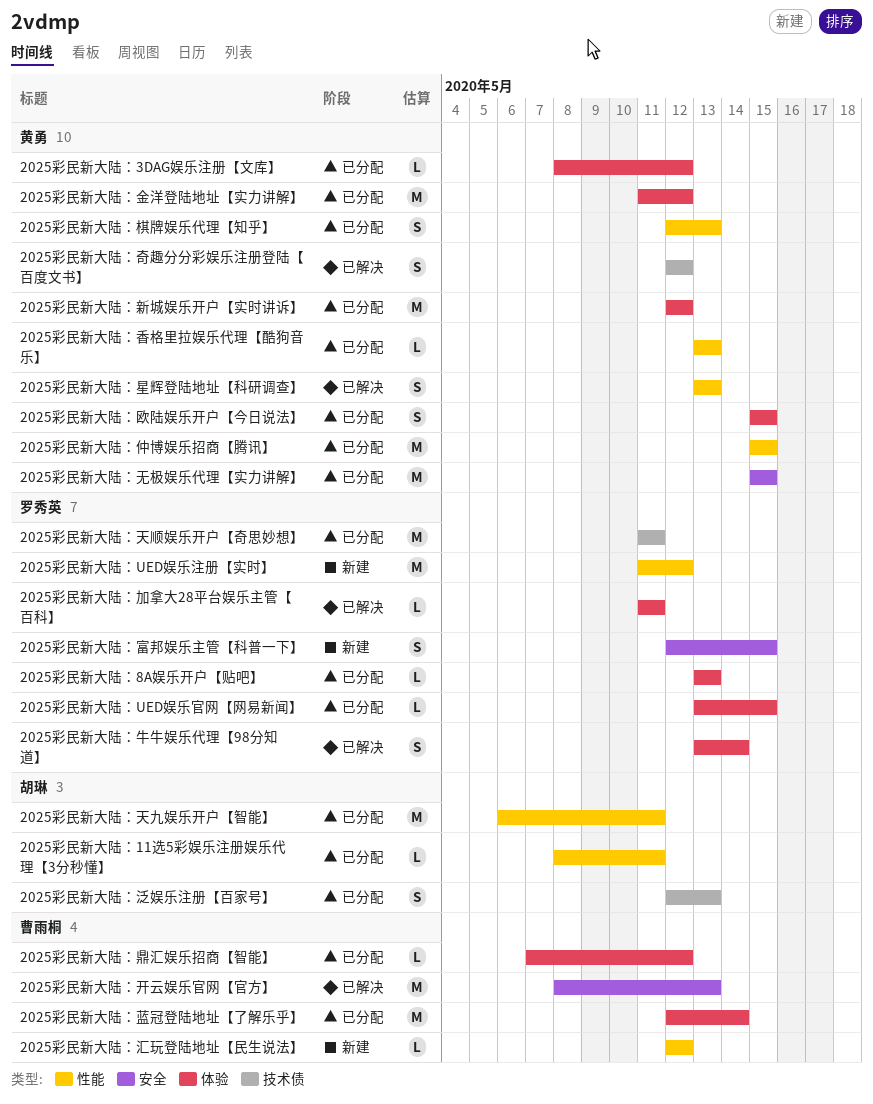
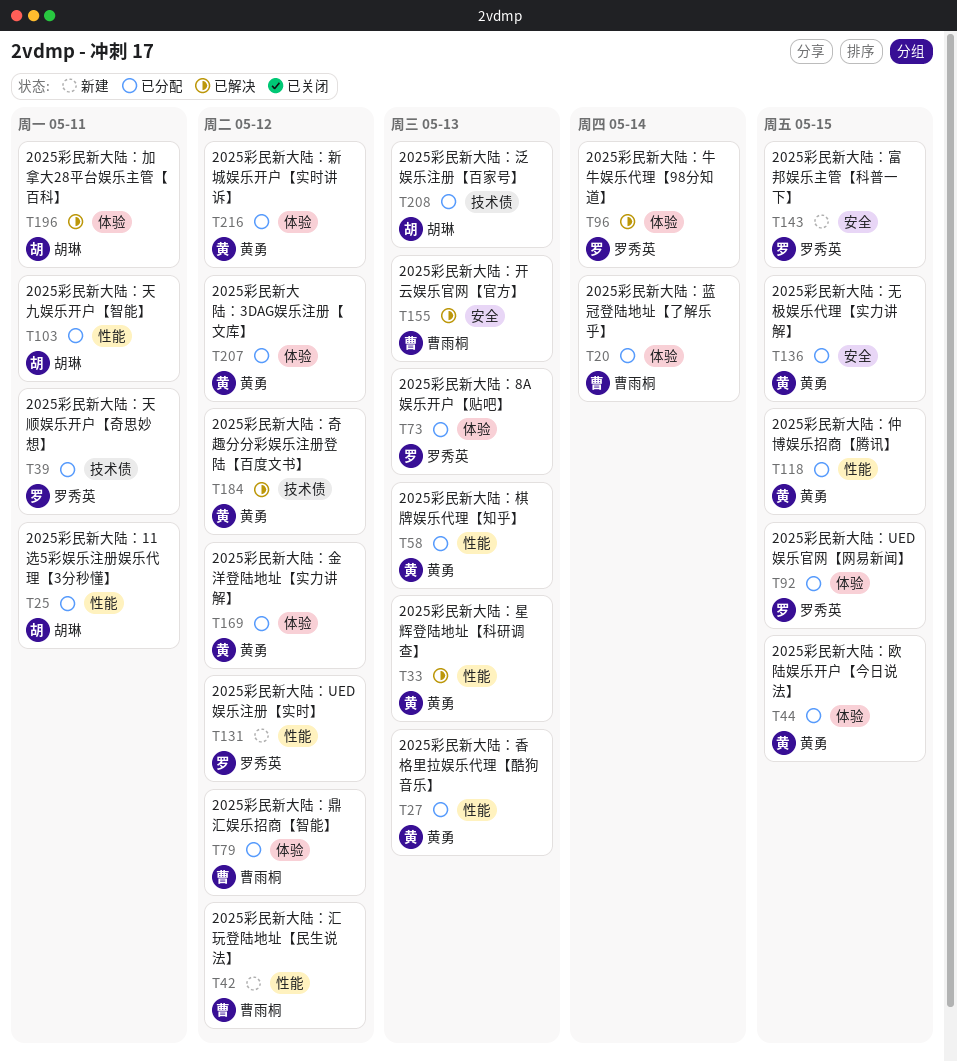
2025彩民新大陆：加拿大28平台娱乐主管【百科】, owner: 罗秀英 -> 胡琳

